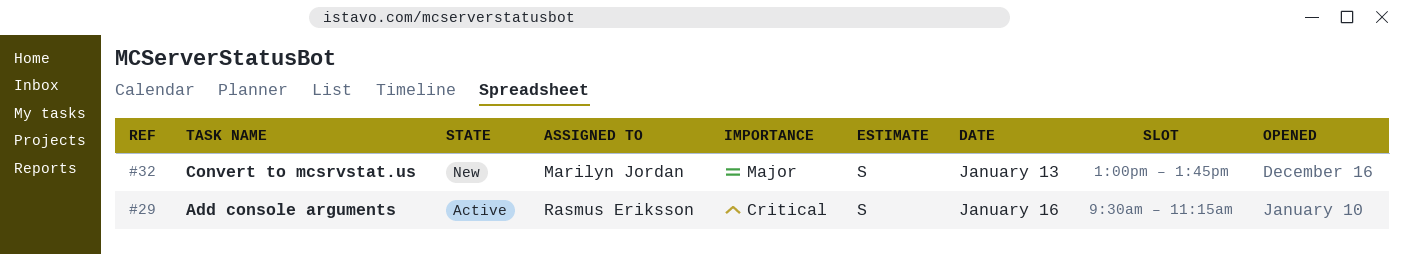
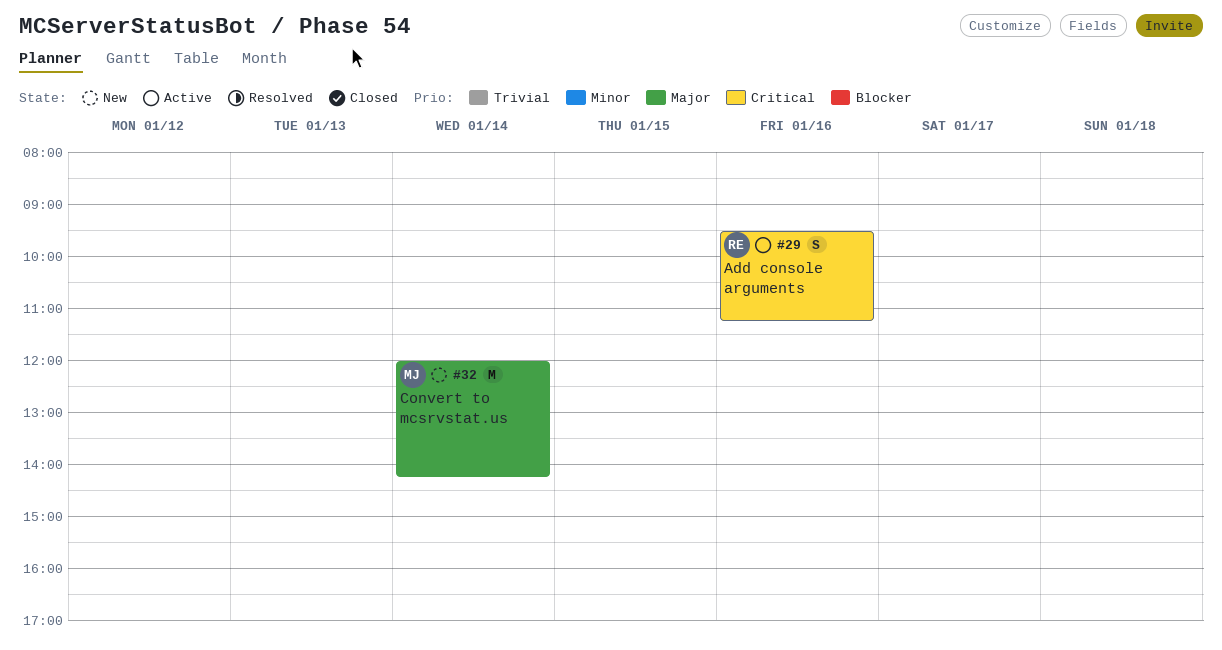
#32, estimate: S -> M
#32, day: Jan 13 -> Jan 14
#32, begins: 13:00 -> 12:00
#32, ends: 13:45 -> 14:15

